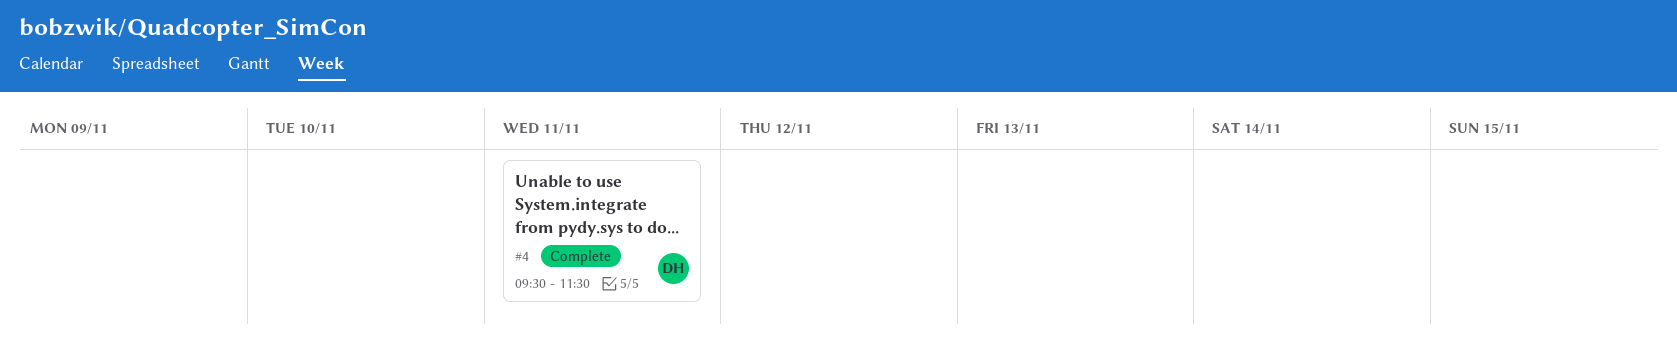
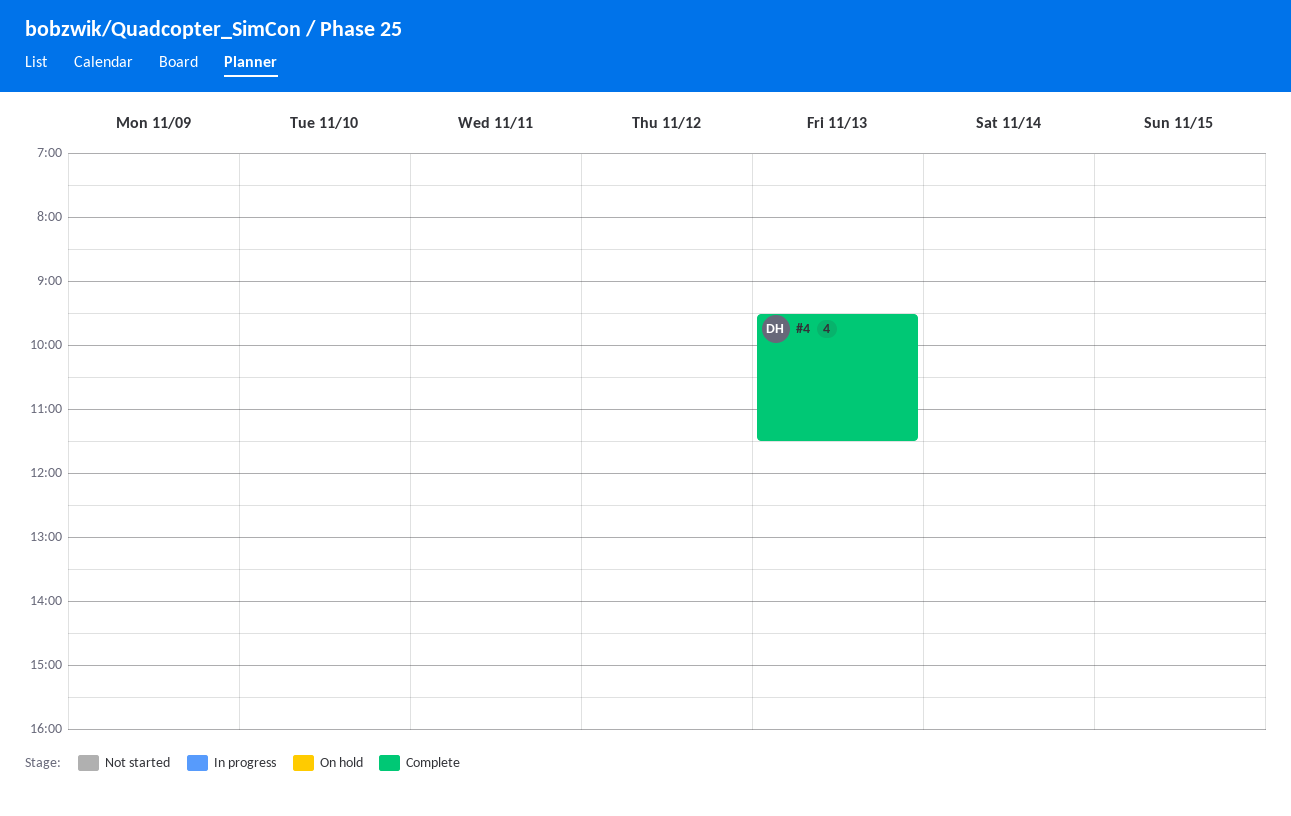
#4, day: Nov 11 -> Nov 13

